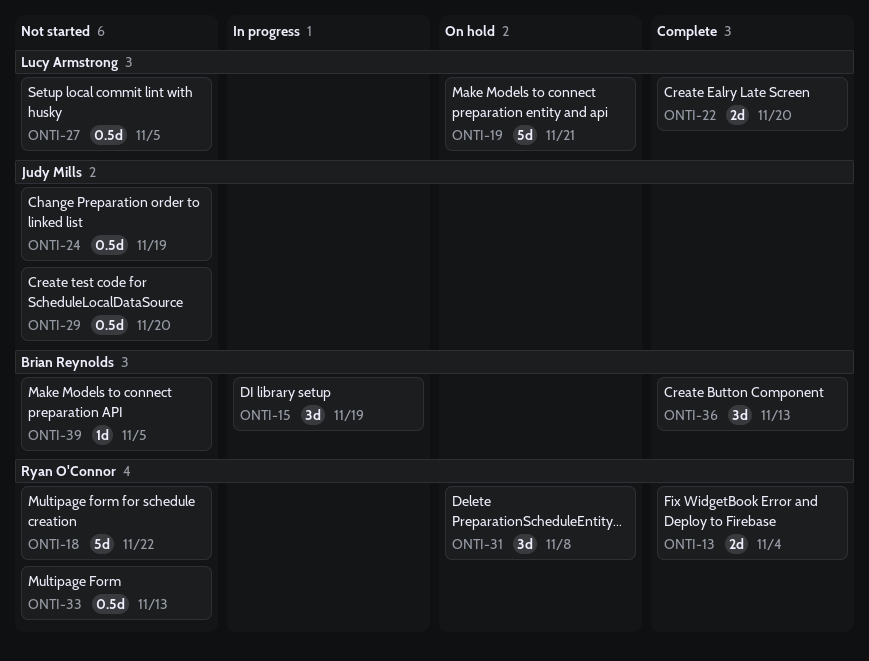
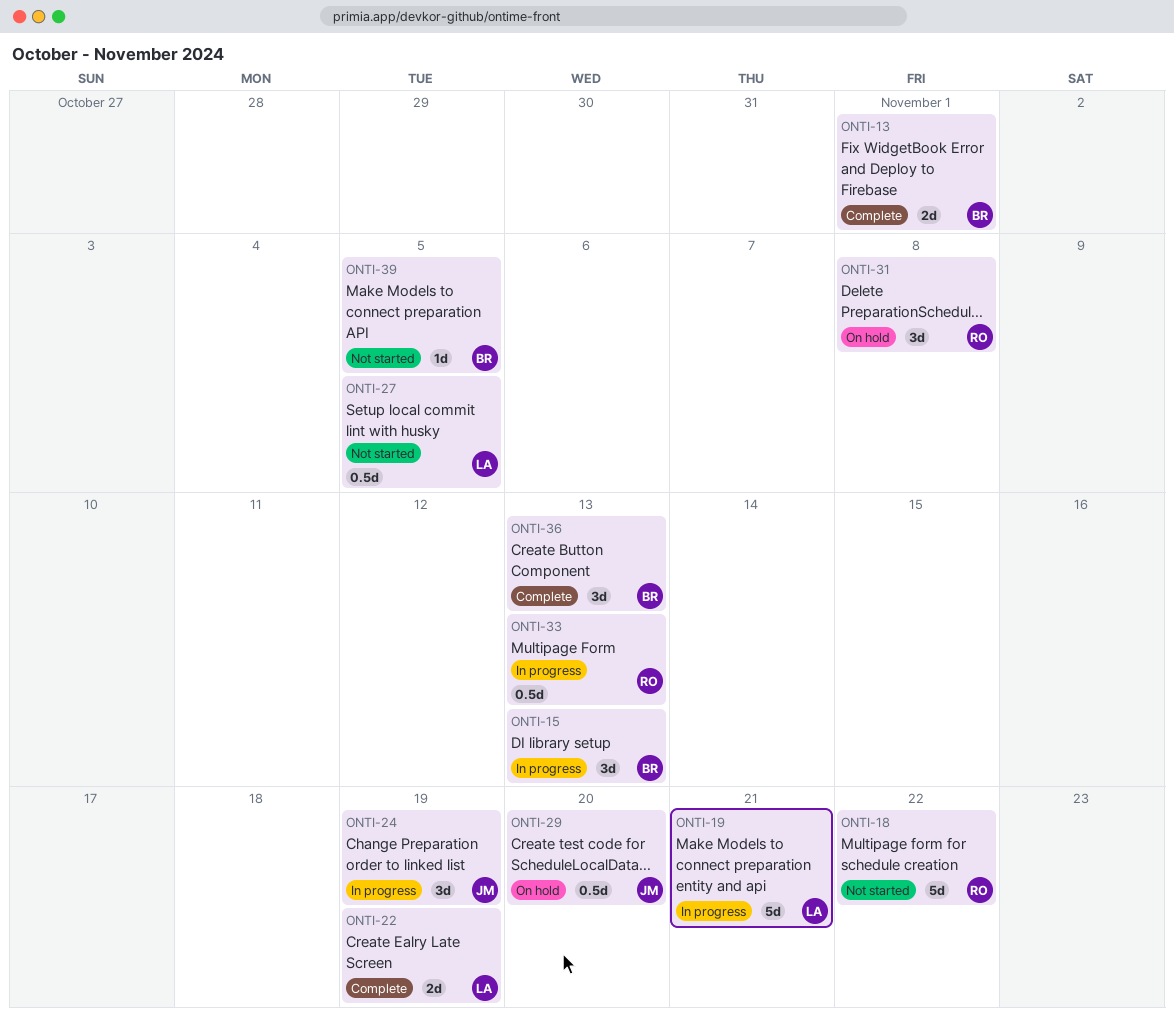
ONTI-13, owner: Ryan O'Connor -> Brian Reynolds
ONTI-13, due: Nov 4 -> Nov 1
ONTI-15, due: Nov 19 -> Nov 13
ONTI-19, status: On hold -> In progress
ONTI-22, due: Nov 20 -> Nov 19
ONTI-24, status: Not started -> In progress
ONTI-24, estimate: 0.5d -> 3d
ONTI-29, status: Not started -> On hold
ONTI-33, status: Not started -> In progress

